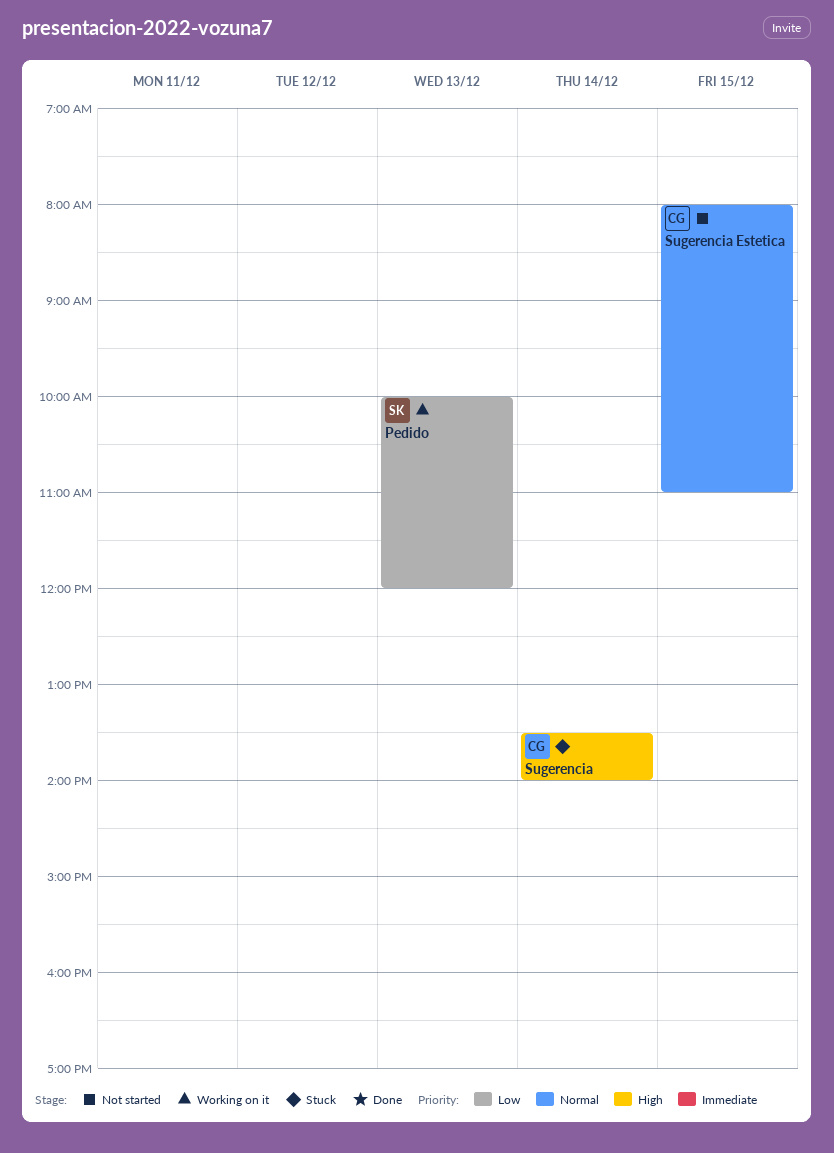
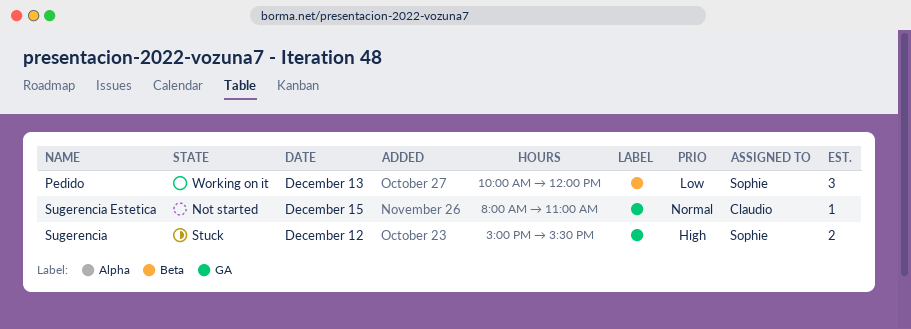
Sugerencia, owner: Claudio -> Sophie
Sugerencia, day: Dec 14 -> Dec 12
Sugerencia, begins: 13:30 -> 15:00
Sugerencia, ends: 14:00 -> 15:30

